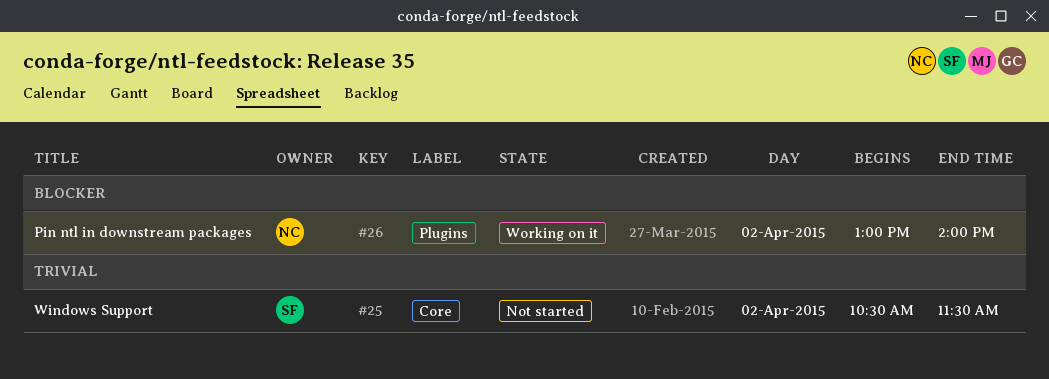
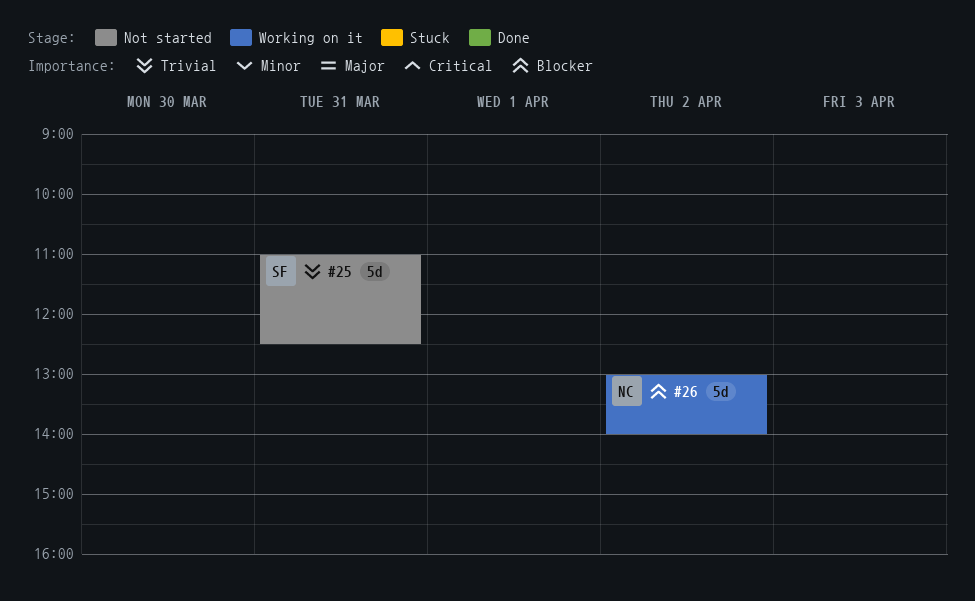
#25, day: Apr 2 -> Mar 31
#25, begins: 10:30 -> 11:00
#25, ends: 11:30 -> 12:30

